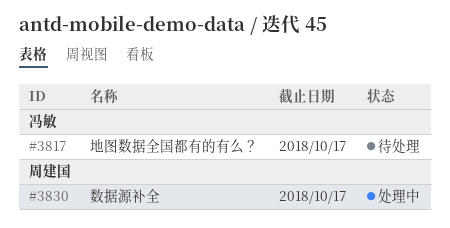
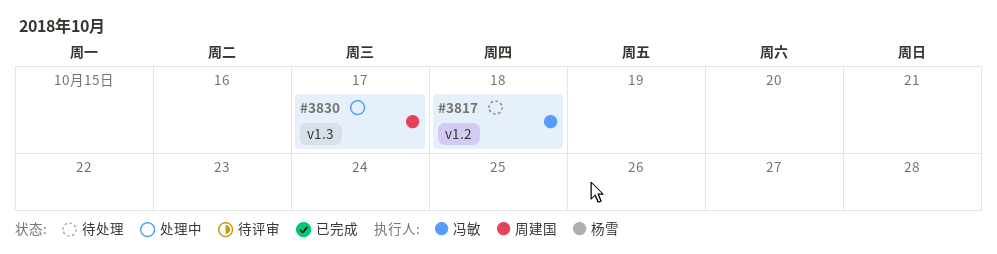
#3817, due: Oct 17 -> Oct 18

